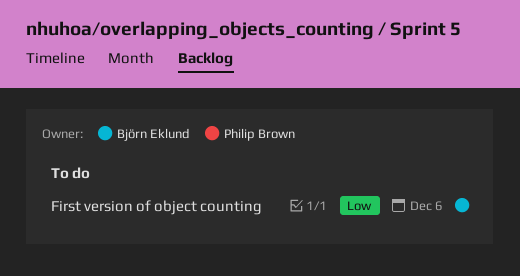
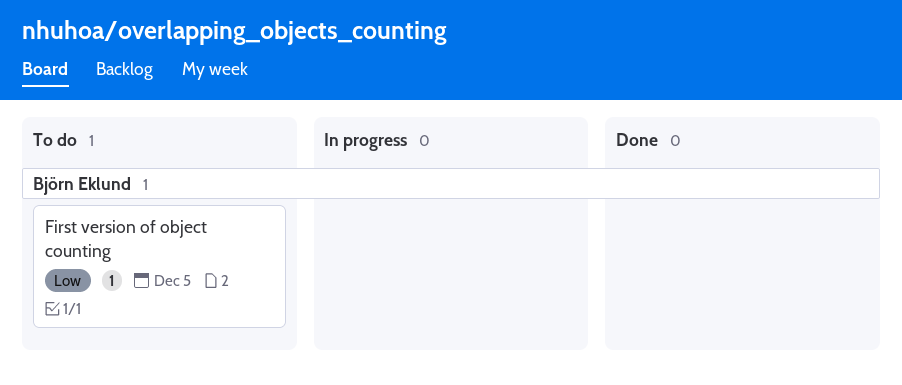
First version of object counting, due: Dec 6 -> Dec 5

